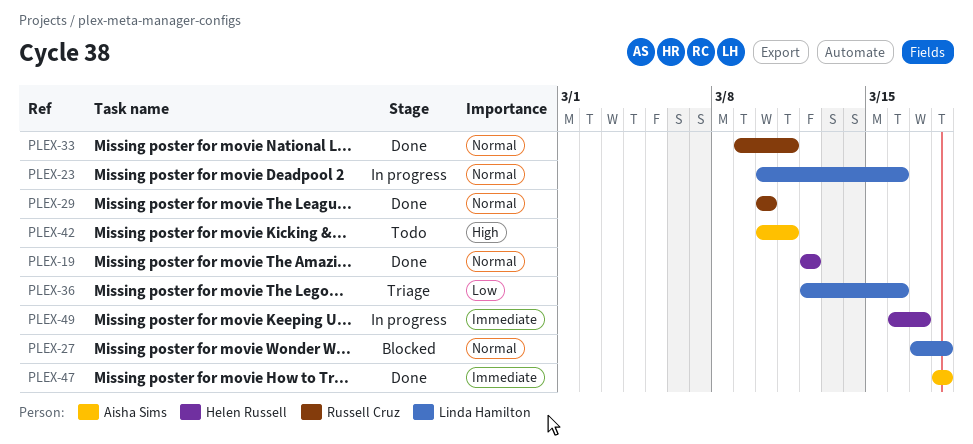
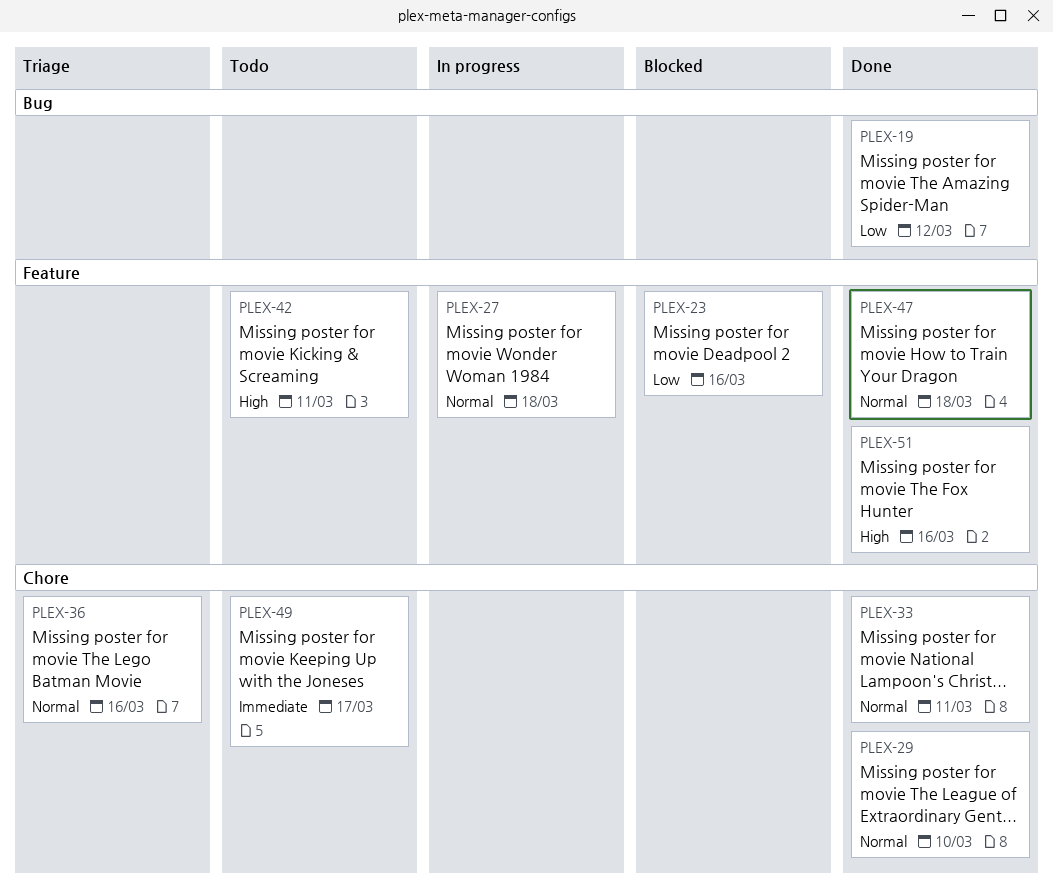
PLEX-19, priority: Normal -> Low
PLEX-23, status: In progress -> Blocked
PLEX-23, priority: Normal -> Low
PLEX-27, status: Blocked -> In progress
PLEX-36, priority: Low -> Normal
PLEX-47, priority: Immediate -> Normal
PLEX-49, status: In progress -> Todo
PLEX-51: none -> present

